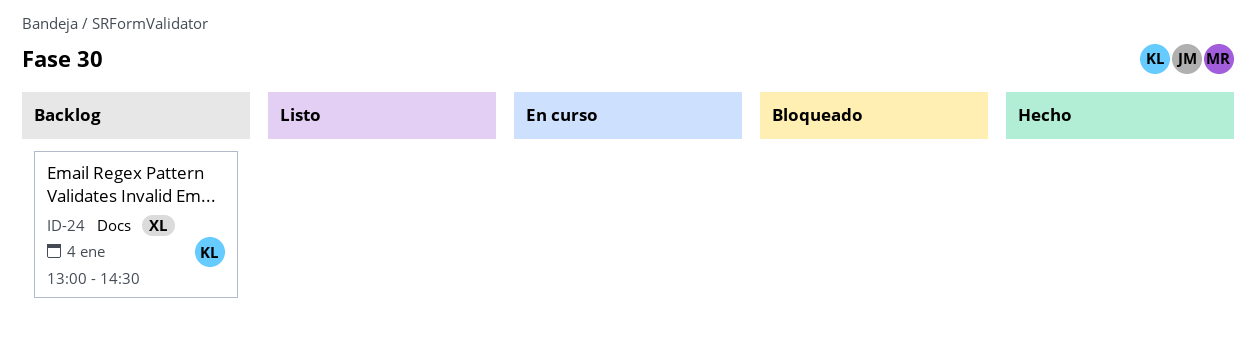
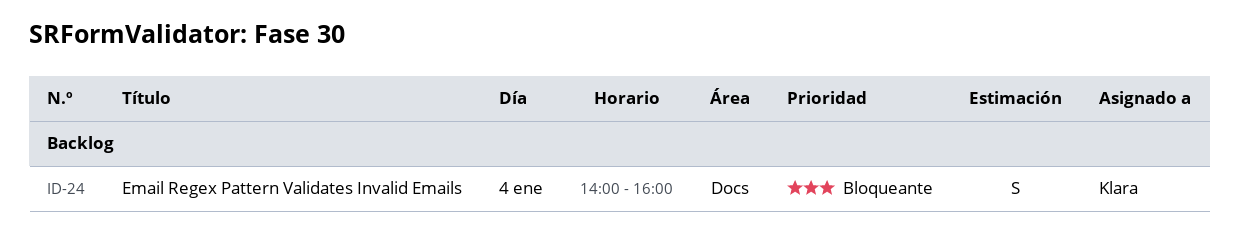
ID-24, estimate: XL -> S
ID-24, begins: 13:00 -> 14:00
ID-24, ends: 14:30 -> 16:00

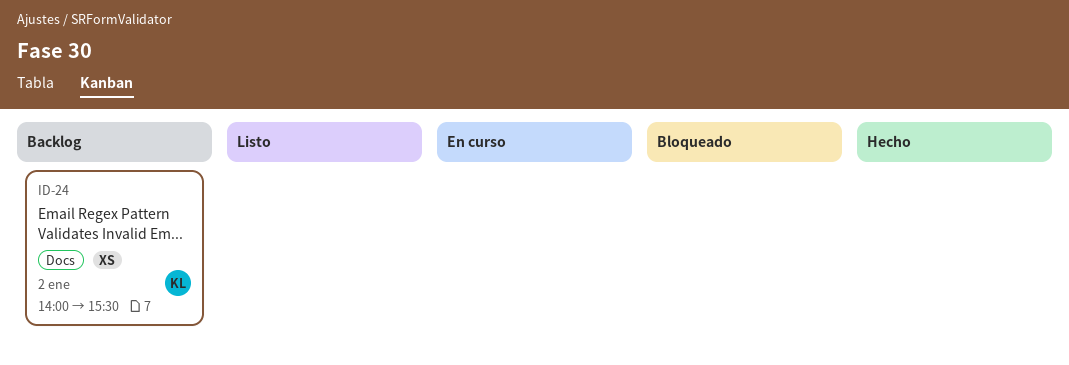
ID-24, estimate: S -> XS
ID-24, day: Jan 4 -> Jan 2
ID-24, ends: 16:00 -> 15:30

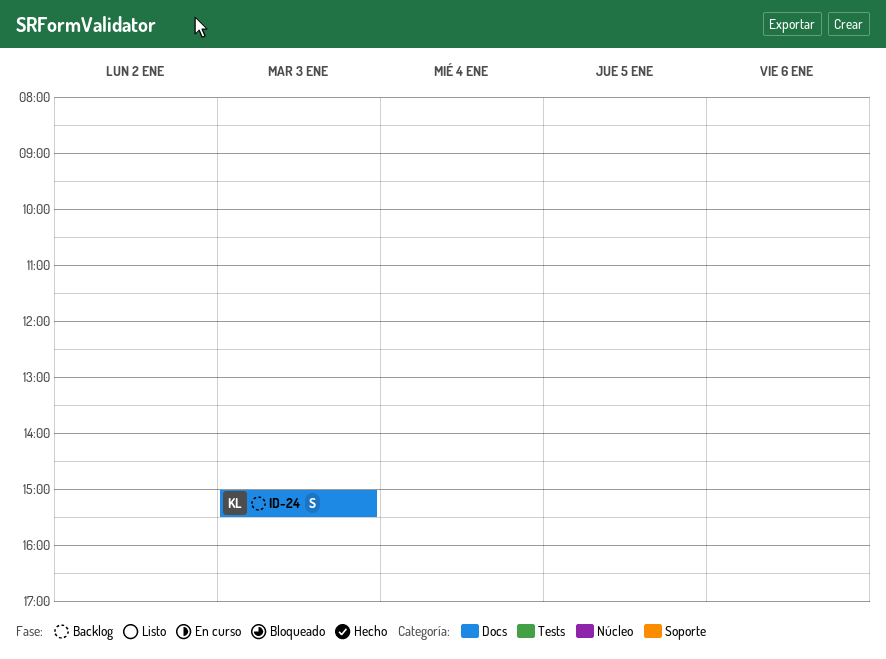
ID-24, estimate: XS -> S
ID-24, day: Jan 2 -> Jan 3
ID-24, begins: 14:00 -> 15:00

